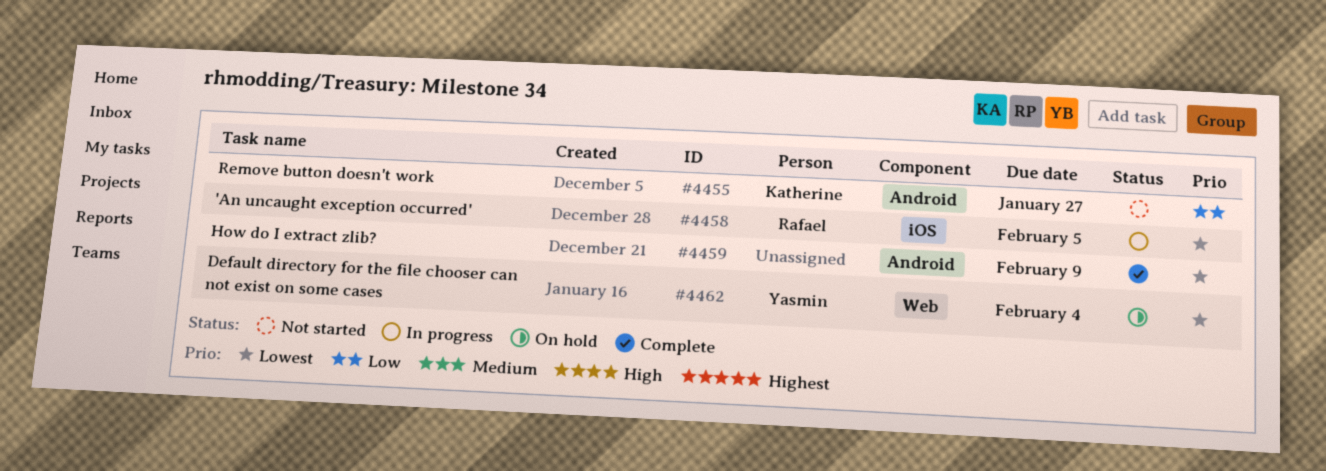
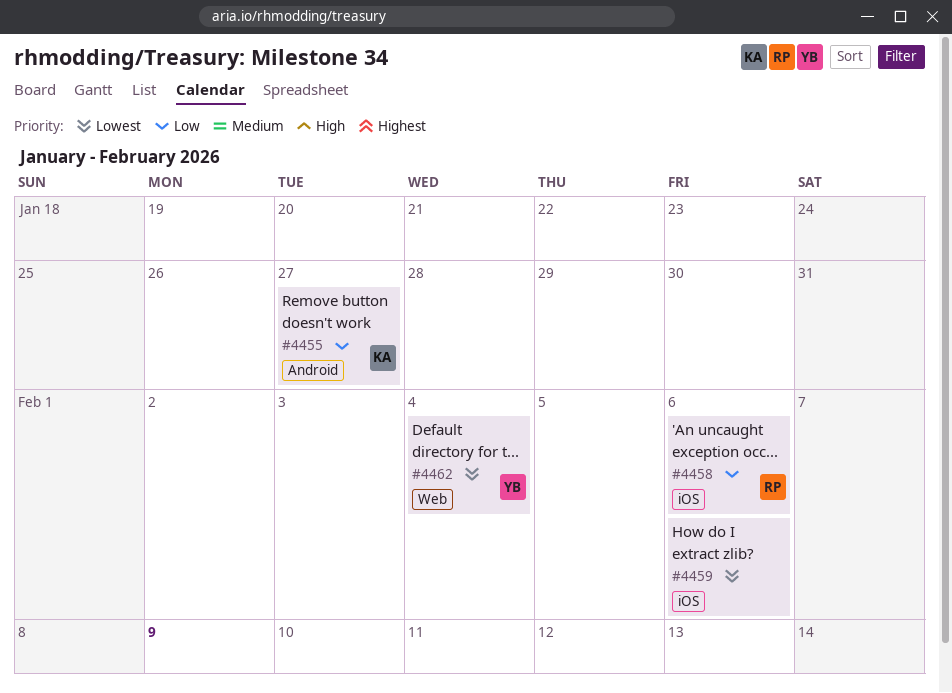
#4458, priority: Lowest -> Low
#4458, due: Feb 5 -> Feb 6
#4459, label: Android -> iOS
#4459, due: Feb 9 -> Feb 6

